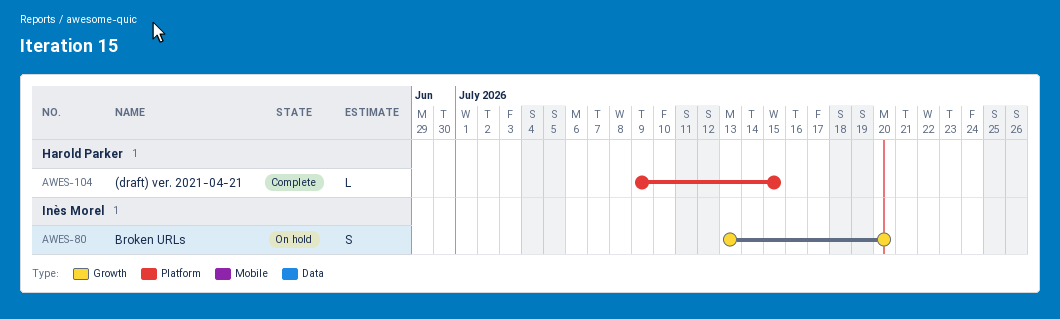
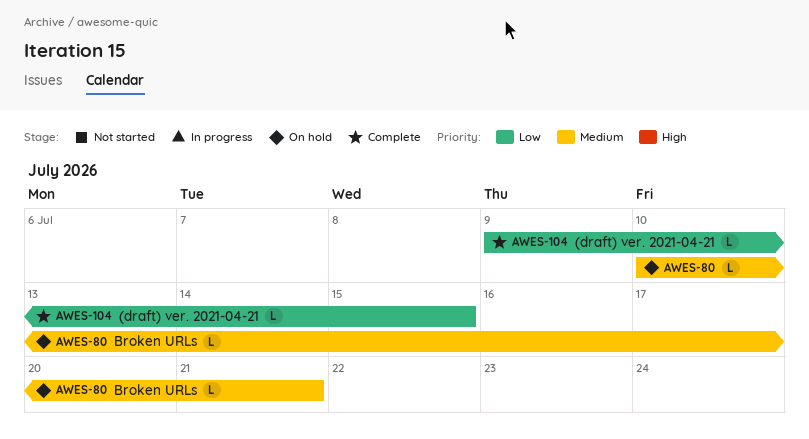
AWES-80, estimate: S -> L
AWES-80, start: Jul 13 -> Jul 10
AWES-80, due: Jul 20 -> Jul 21

